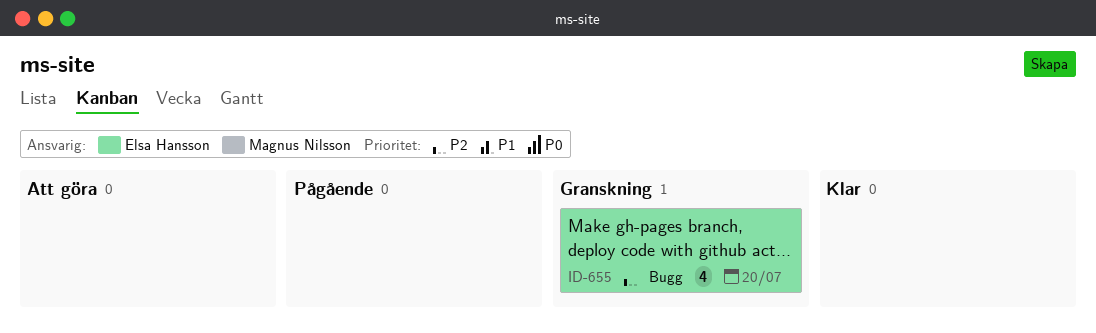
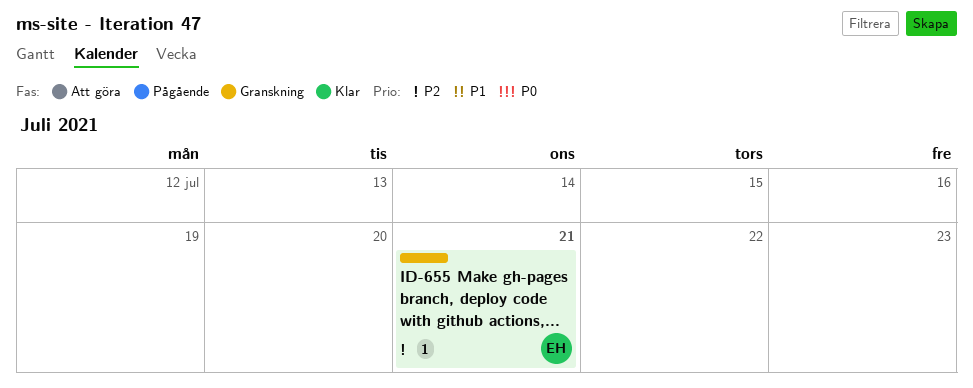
ID-655, estimate: 4 -> 1
ID-655, due: Jul 20 -> Jul 21

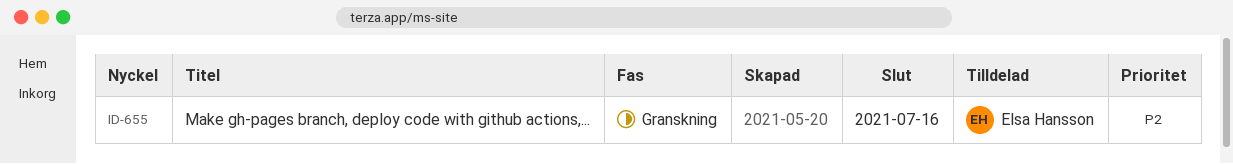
ID-655, due: Jul 21 -> Jul 16

